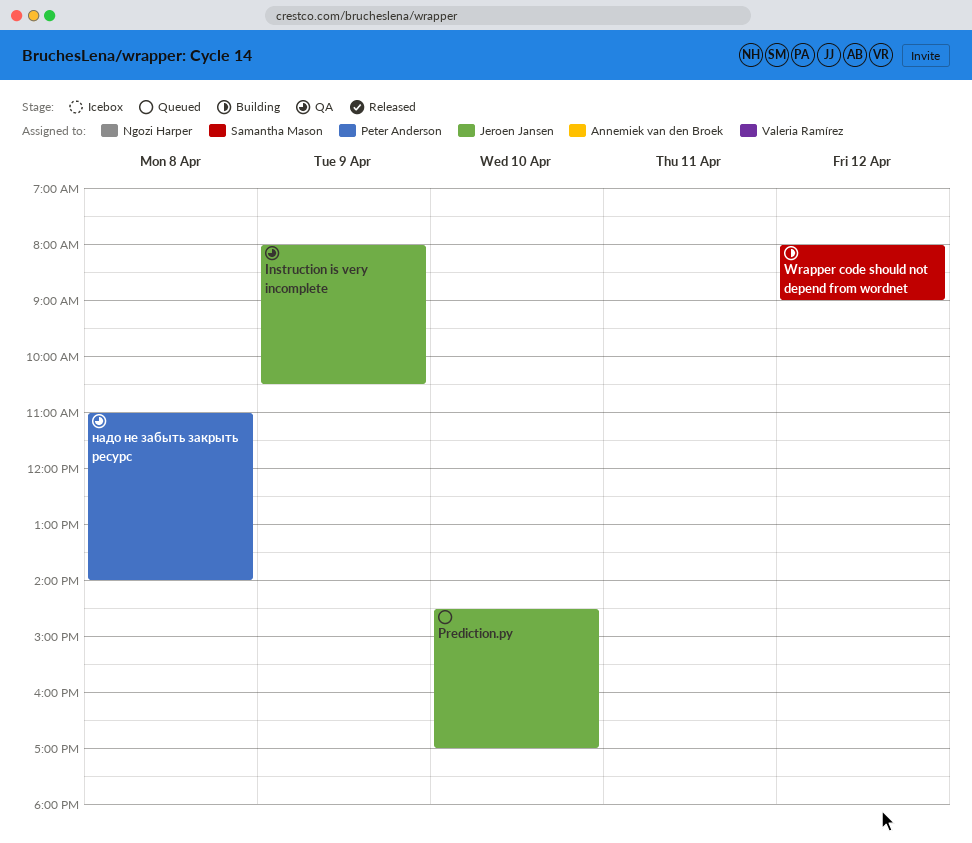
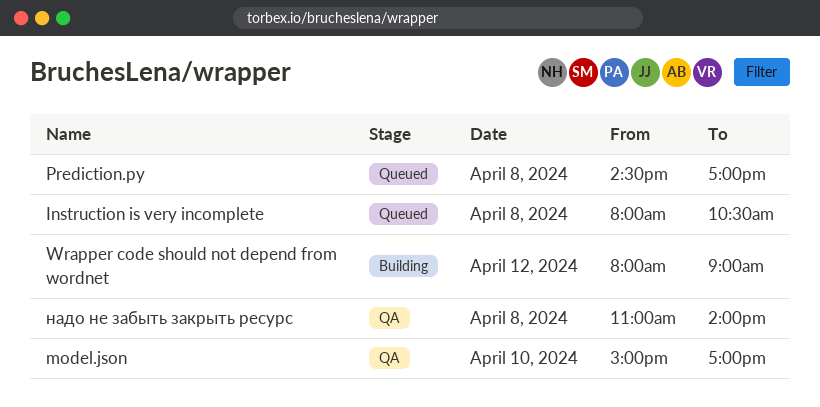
Instruction is very incomplete, status: QA -> Queued
Instruction is very incomplete, day: Apr 9 -> Apr 8
model.json: none -> present
Prediction.py, day: Apr 10 -> Apr 8

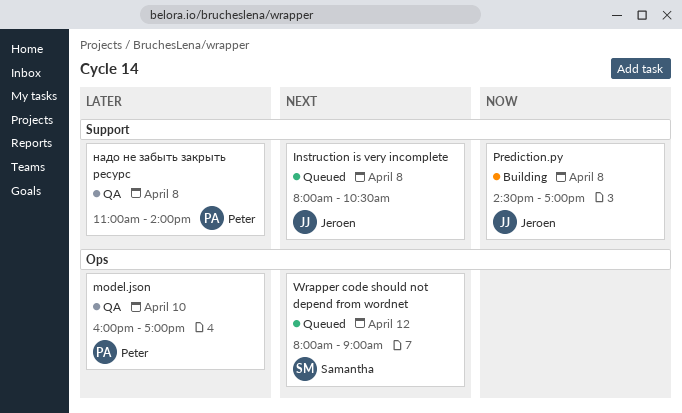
model.json, begins: 15:00 -> 16:00
Prediction.py, status: Queued -> Building
Wrapper code should not depend from wordnet, status: Building -> Queued

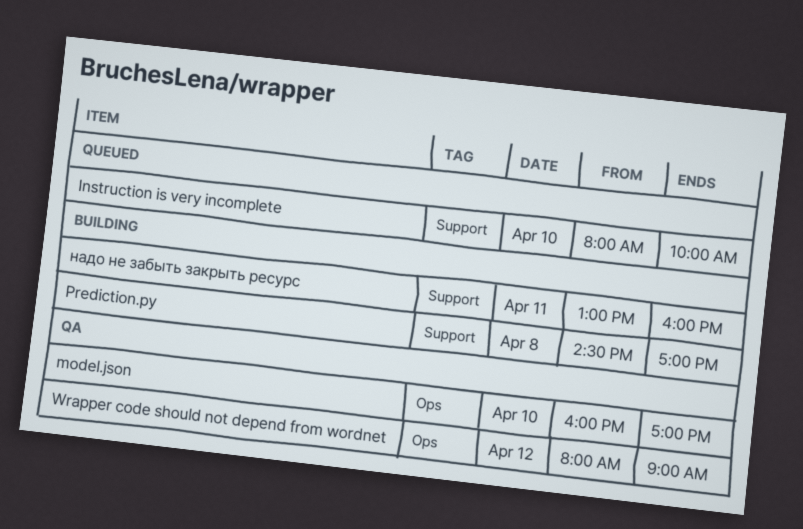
Instruction is very incomplete, day: Apr 8 -> Apr 10
Instruction is very incomplete, ends: 10:30 -> 10:00
Wrapper code should not depend from wordnet, status: Queued -> QA
надо не забыть закрыть ресурс, status: QA -> Building
надо не забыть закрыть ресурс, day: Apr 8 -> Apr 11
надо не забыть закрыть ресурс, begins: 11:00 -> 13:00
надо не забыть закрыть ресурс, ends: 14:00 -> 16:00

